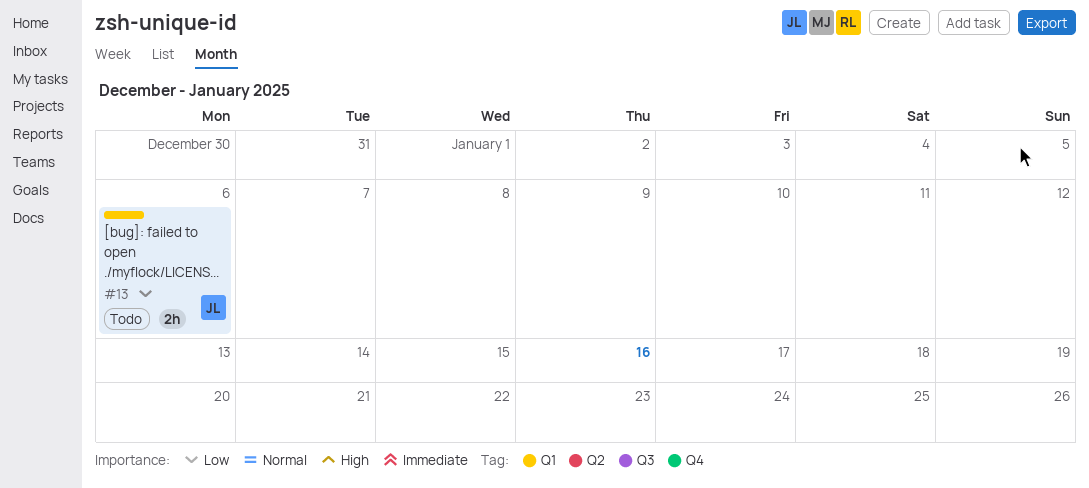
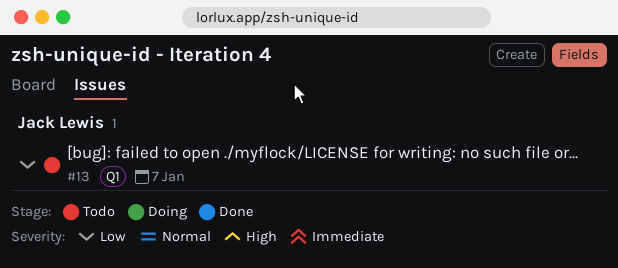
#13, due: Jan 6 -> Jan 7

